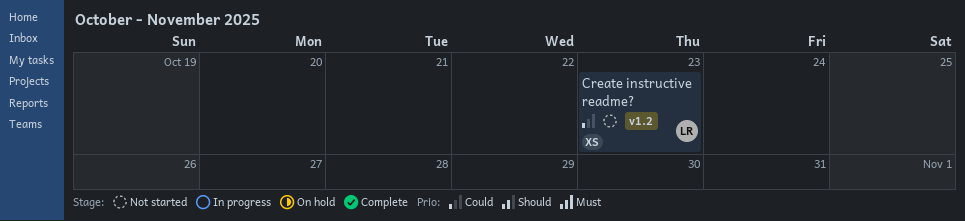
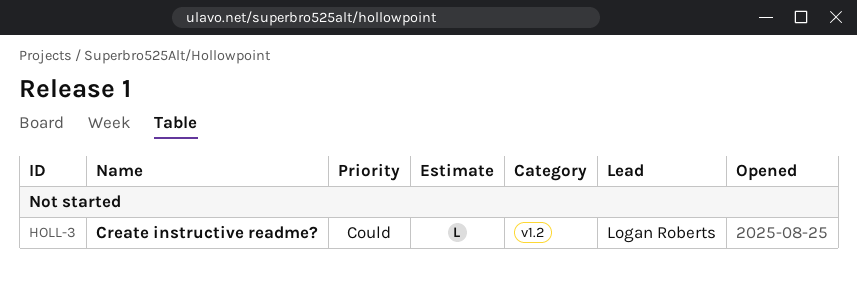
Create instructive readme?, estimate: XS -> L

